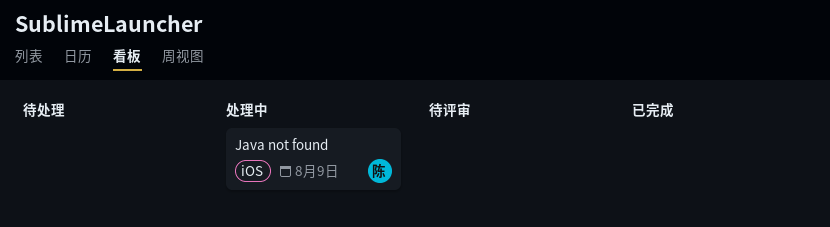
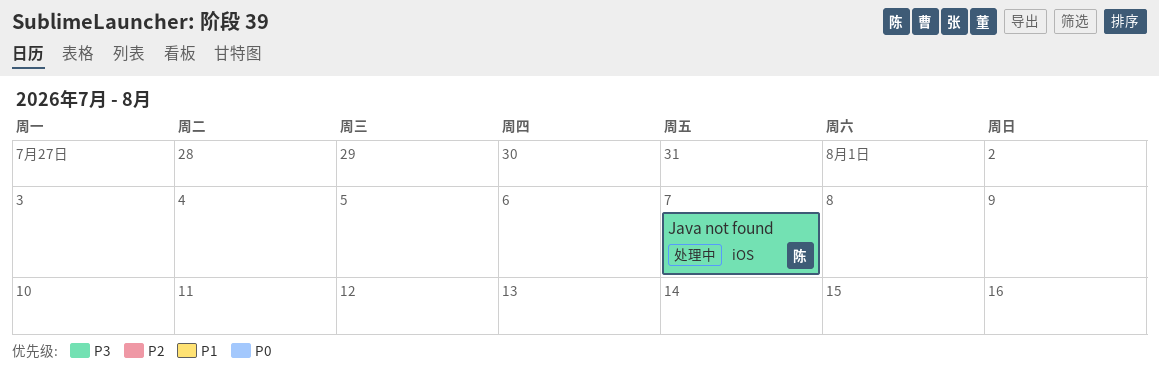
Java not found, due: Aug 9 -> Aug 7

